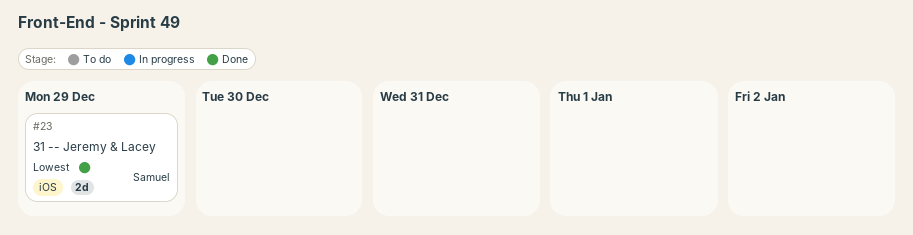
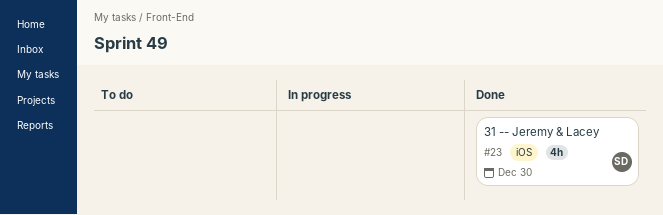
#23, estimate: 2d -> 4h
#23, due: Dec 29 -> Dec 30

